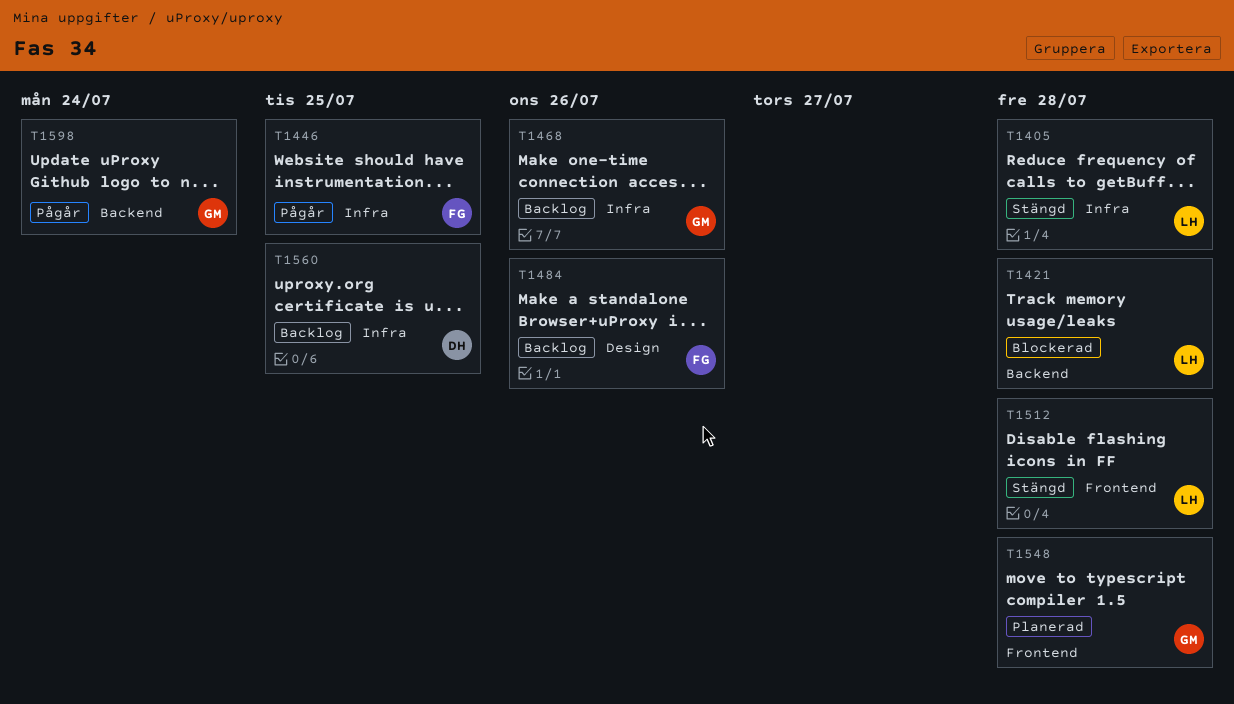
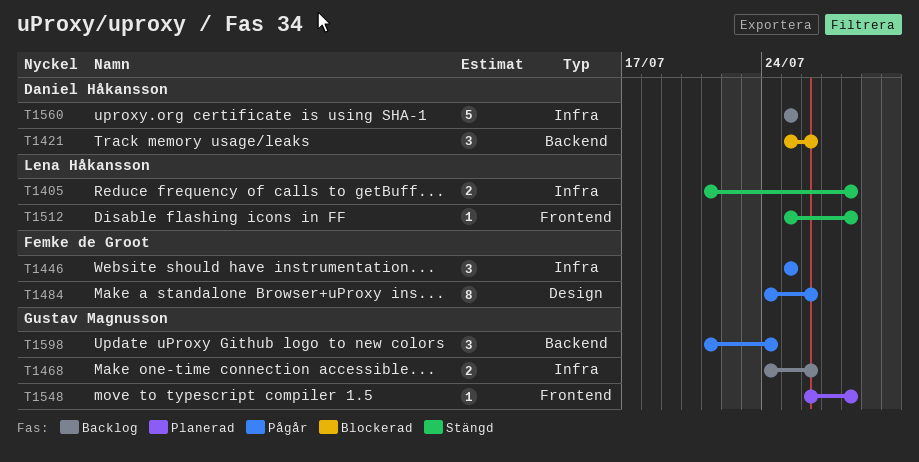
T1421, owner: Lena Håkansson -> Daniel Håkansson
T1421, due: Jul 28 -> Jul 26
T1484, status: Backlog -> Pågår

